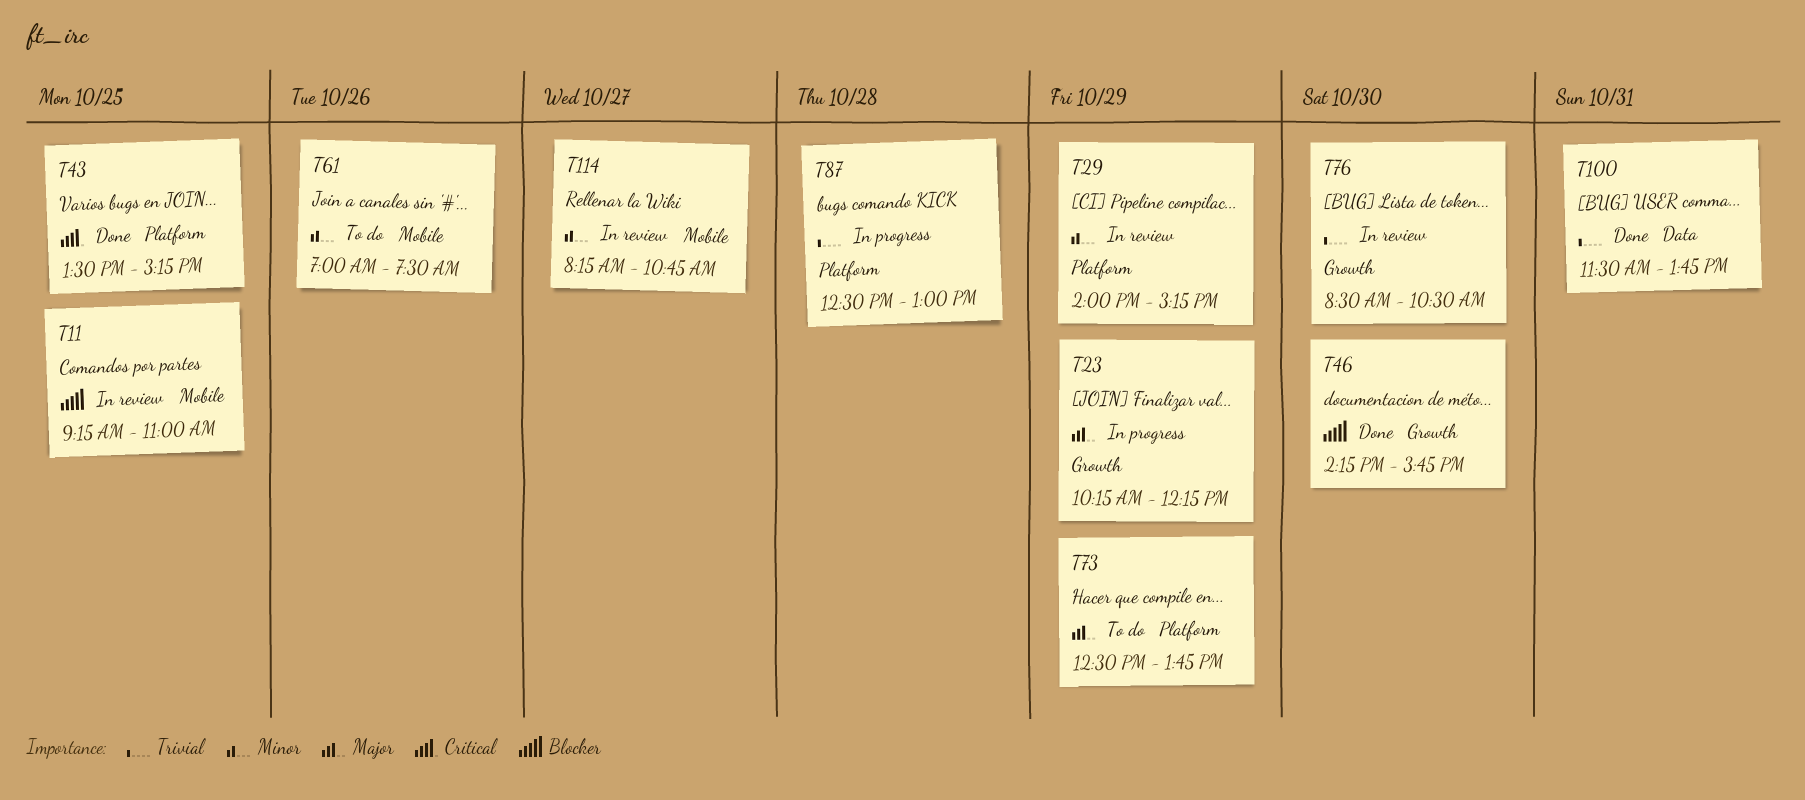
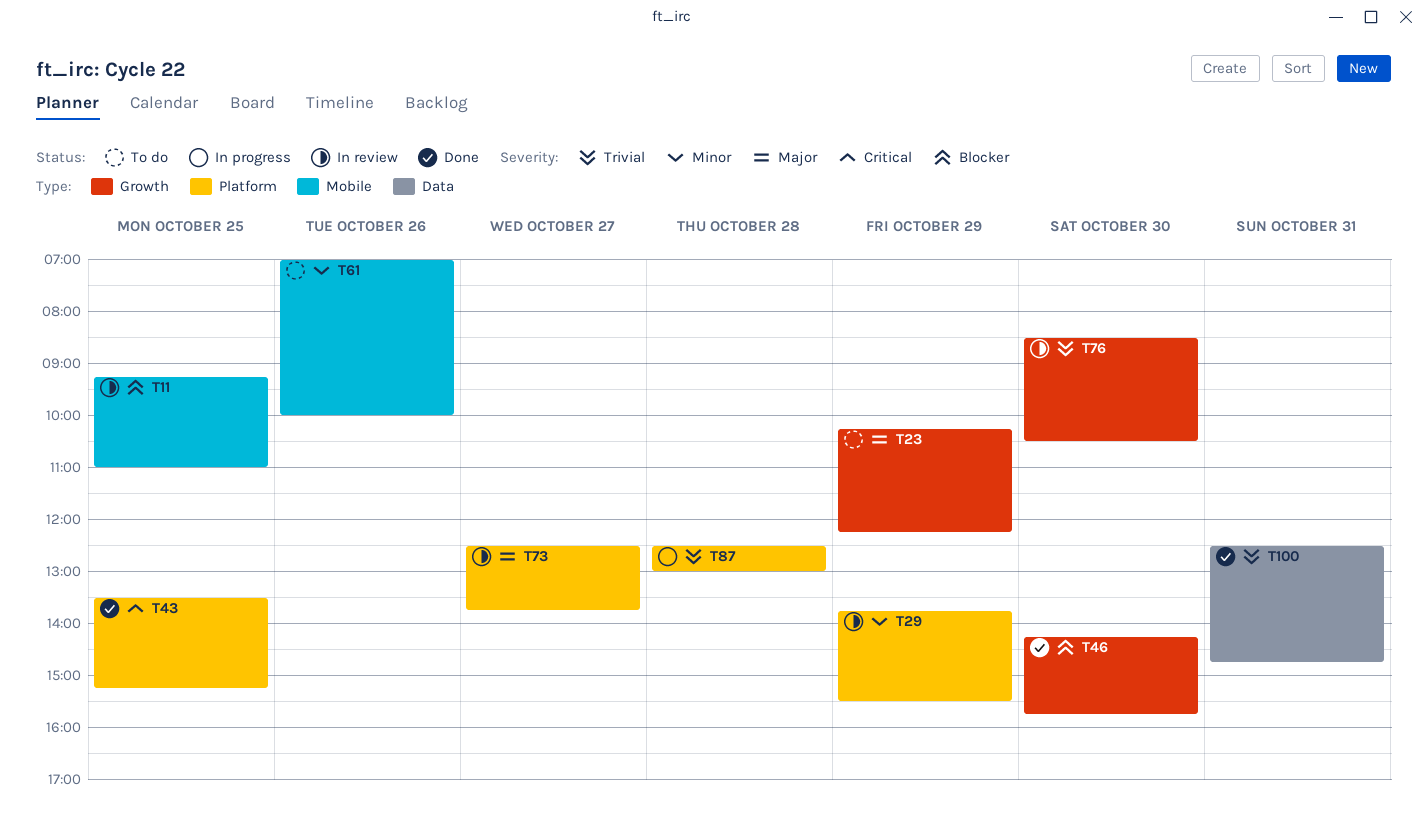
T23, status: In progress -> To do
T29, begins: 14:00 -> 13:45
T29, ends: 15:15 -> 15:30
T61, ends: 07:30 -> 10:00
T73, status: To do -> In review
T73, day: Oct 29 -> Oct 27
T100, begins: 11:30 -> 12:30
T100, ends: 13:45 -> 14:45
T114: present -> none

